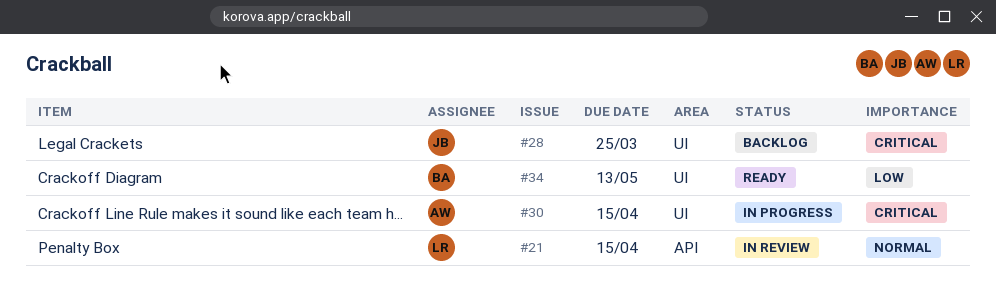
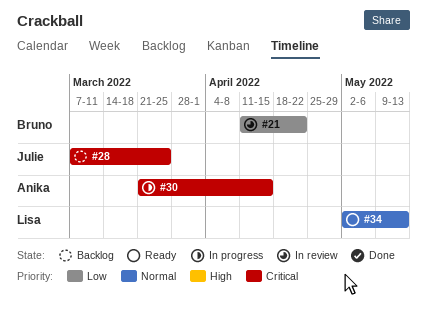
#21, owner: Lisa -> Bruno
#21, priority: Normal -> Low
#21, due: Apr 15 -> Apr 22
#34, owner: Bruno -> Lisa
#34, priority: Low -> Normal

